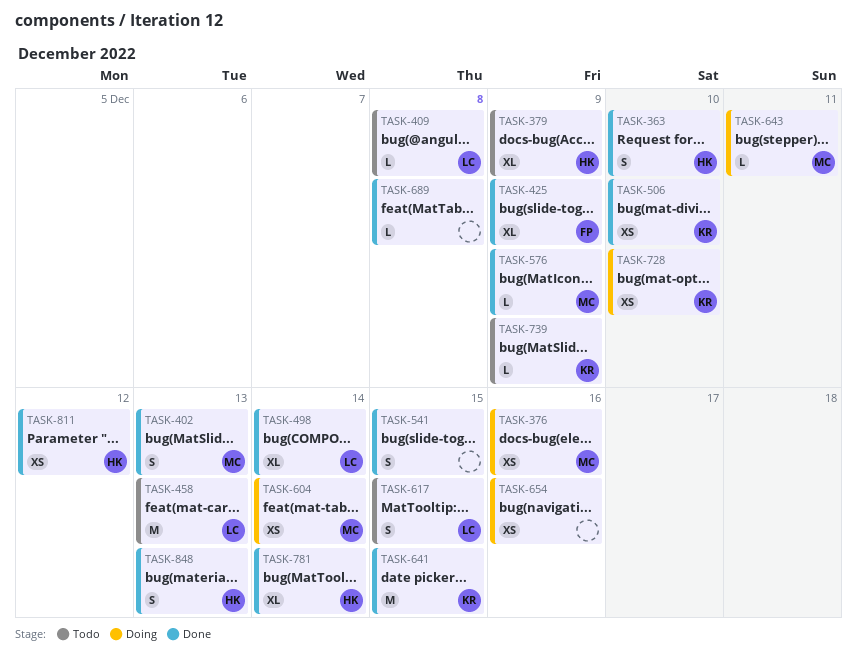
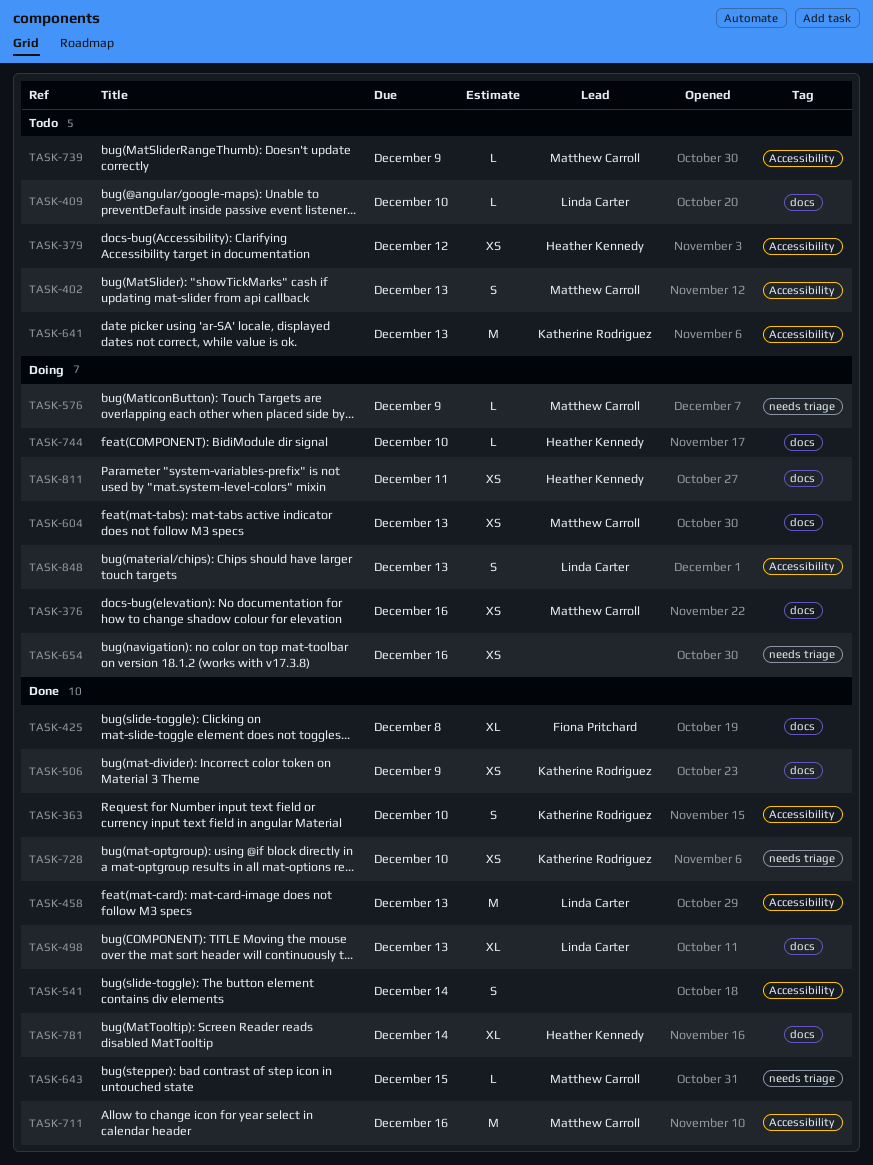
TASK-363, owner: Heather Kennedy -> Katherine Rodriguez
TASK-379, estimate: XL -> XS
TASK-379, due: Dec 9 -> Dec 12
TASK-402, status: Done -> Todo
TASK-409, due: Dec 8 -> Dec 10
TASK-425, due: Dec 9 -> Dec 8
TASK-458, status: Todo -> Done
TASK-498, due: Dec 14 -> Dec 13
TASK-506, due: Dec 10 -> Dec 9
TASK-541, due: Dec 15 -> Dec 14
TASK-576, status: Done -> Doing
TASK-604, due: Dec 14 -> Dec 13
TASK-617: present -> none
TASK-641, status: Done -> Todo
TASK-641, due: Dec 15 -> Dec 13
TASK-643, status: Doing -> Done
TASK-643, due: Dec 11 -> Dec 15
TASK-689: present -> none
TASK-711: none -> present
TASK-728, status: Doing -> Done
TASK-739, owner: Katherine Rodriguez -> Matthew Carroll
TASK-744: none -> present
TASK-811, status: Done -> Doing
TASK-811, due: Dec 12 -> Dec 11
TASK-848, status: Done -> Doing
TASK-848, owner: Heather Kennedy -> Linda Carter

